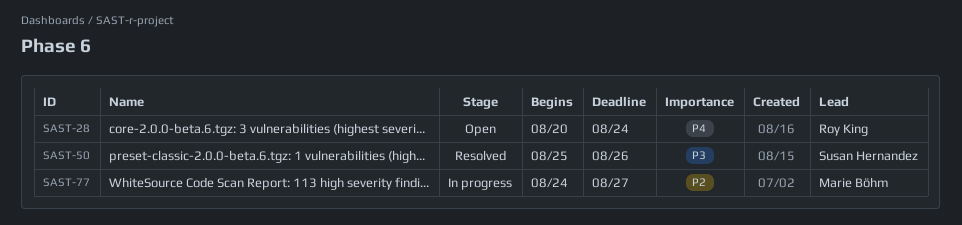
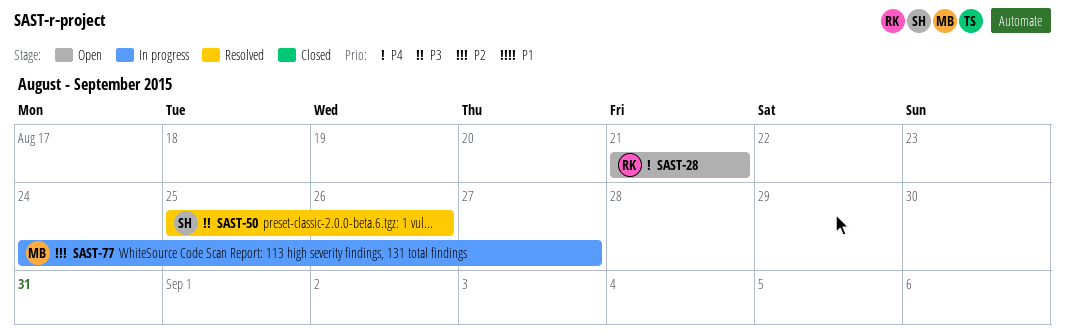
SAST-28, start: Aug 20 -> Aug 21
SAST-28, due: Aug 24 -> Aug 21

